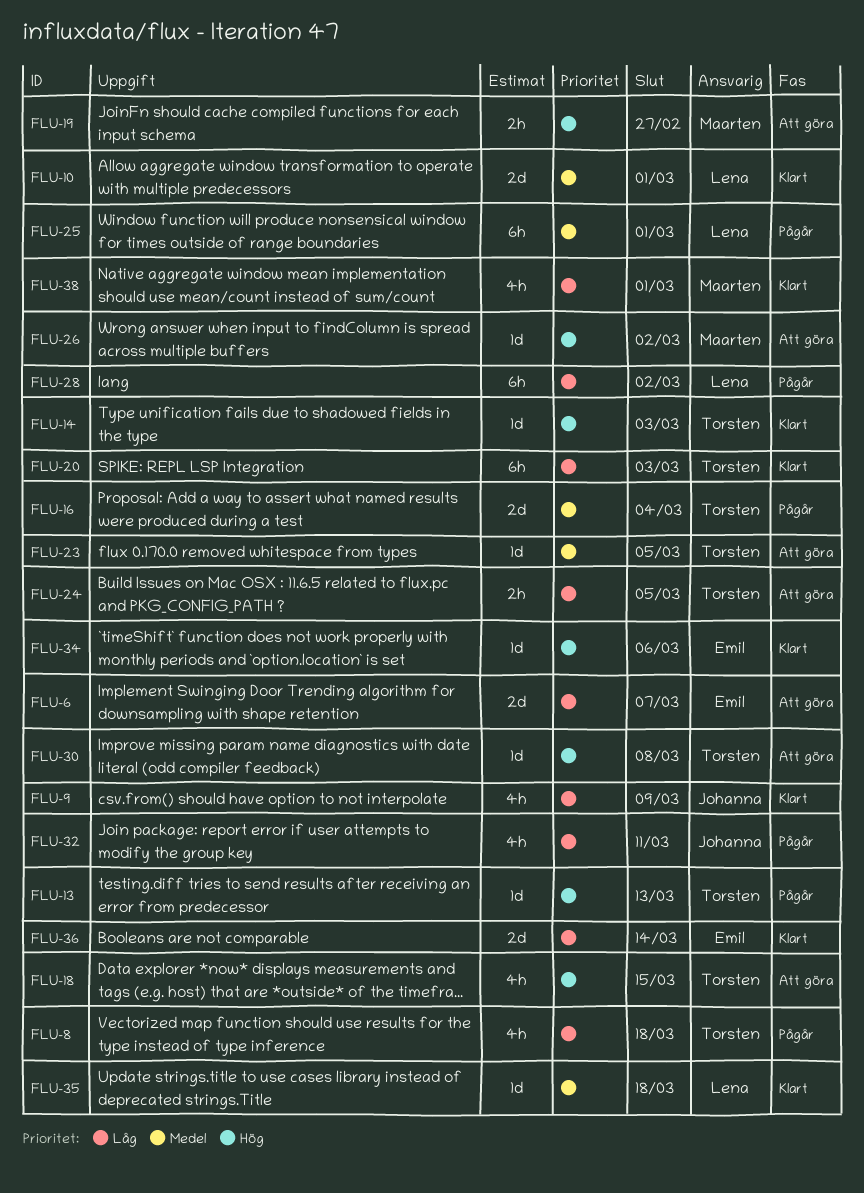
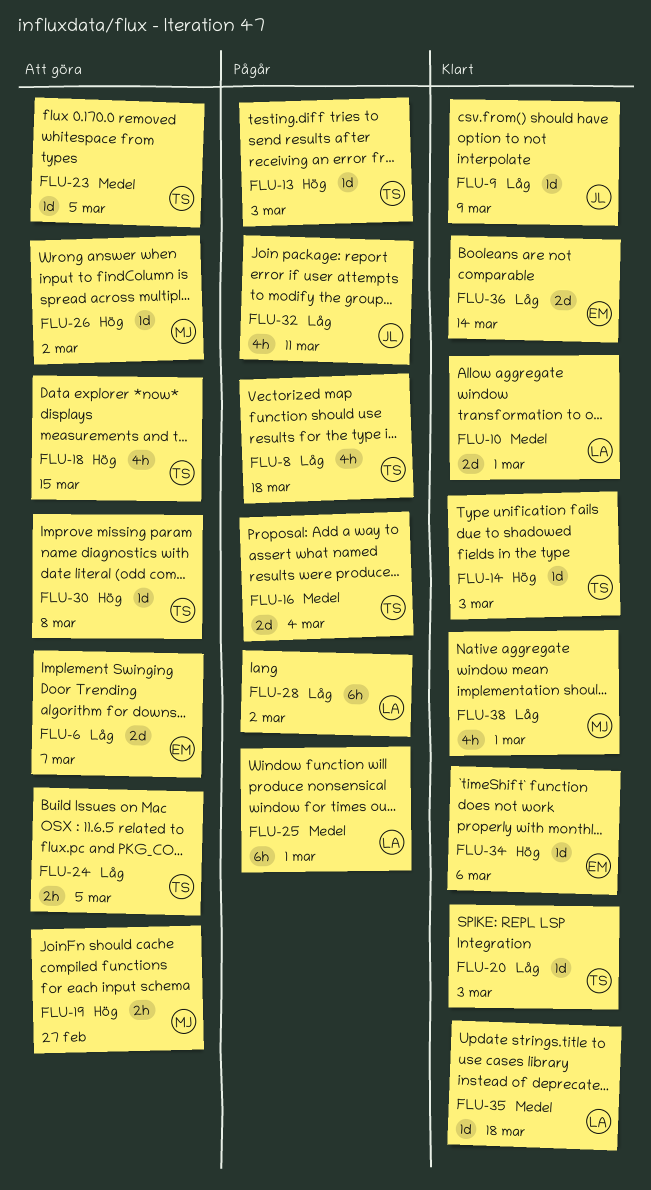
FLU-9, estimate: 4h -> 1d
FLU-13, due: Mar 13 -> Mar 3
FLU-20, estimate: 6h -> 1d

